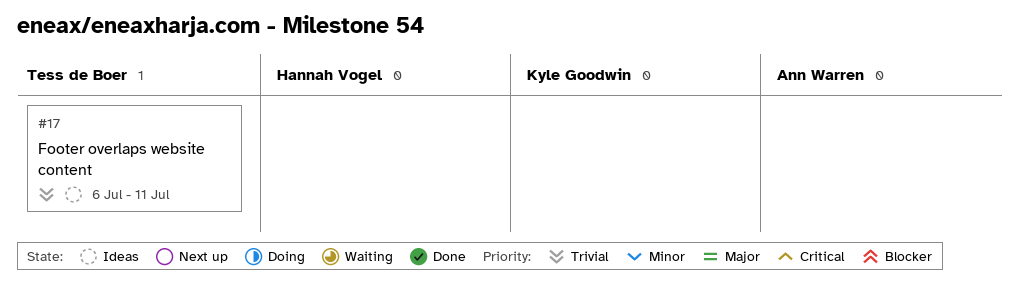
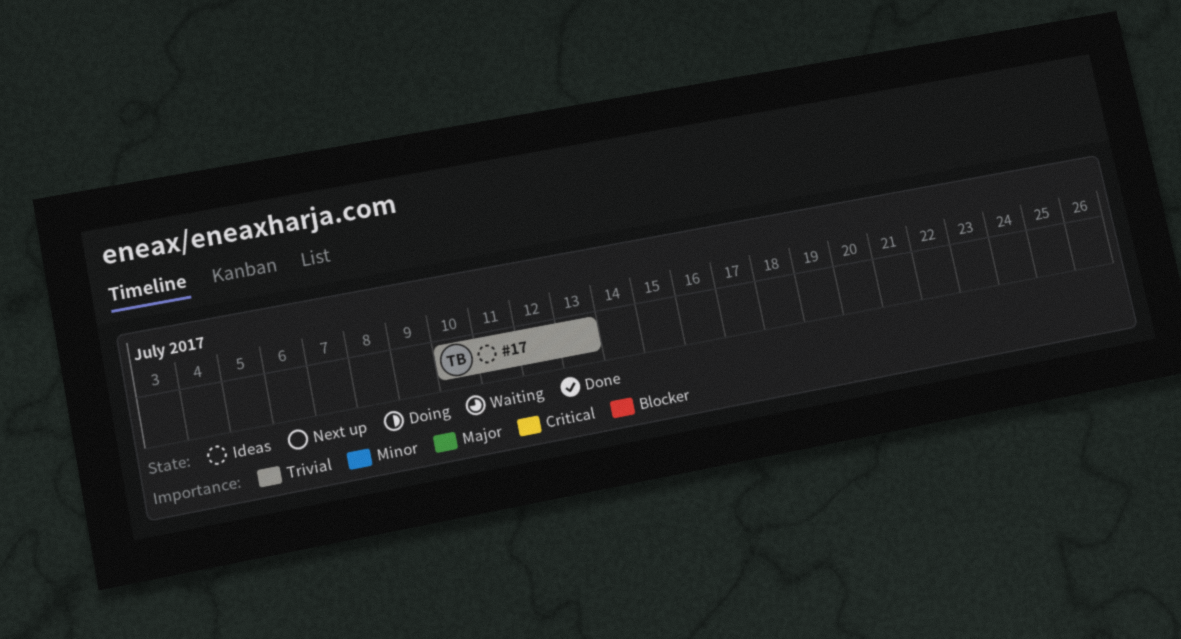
#17, start: Jul 6 -> Jul 10
#17, due: Jul 11 -> Jul 13

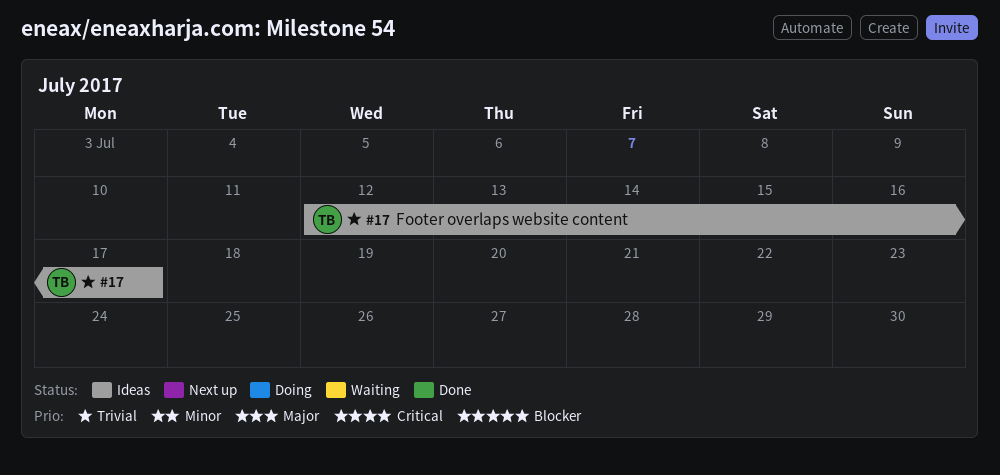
#17, start: Jul 10 -> Jul 12
#17, due: Jul 13 -> Jul 17

